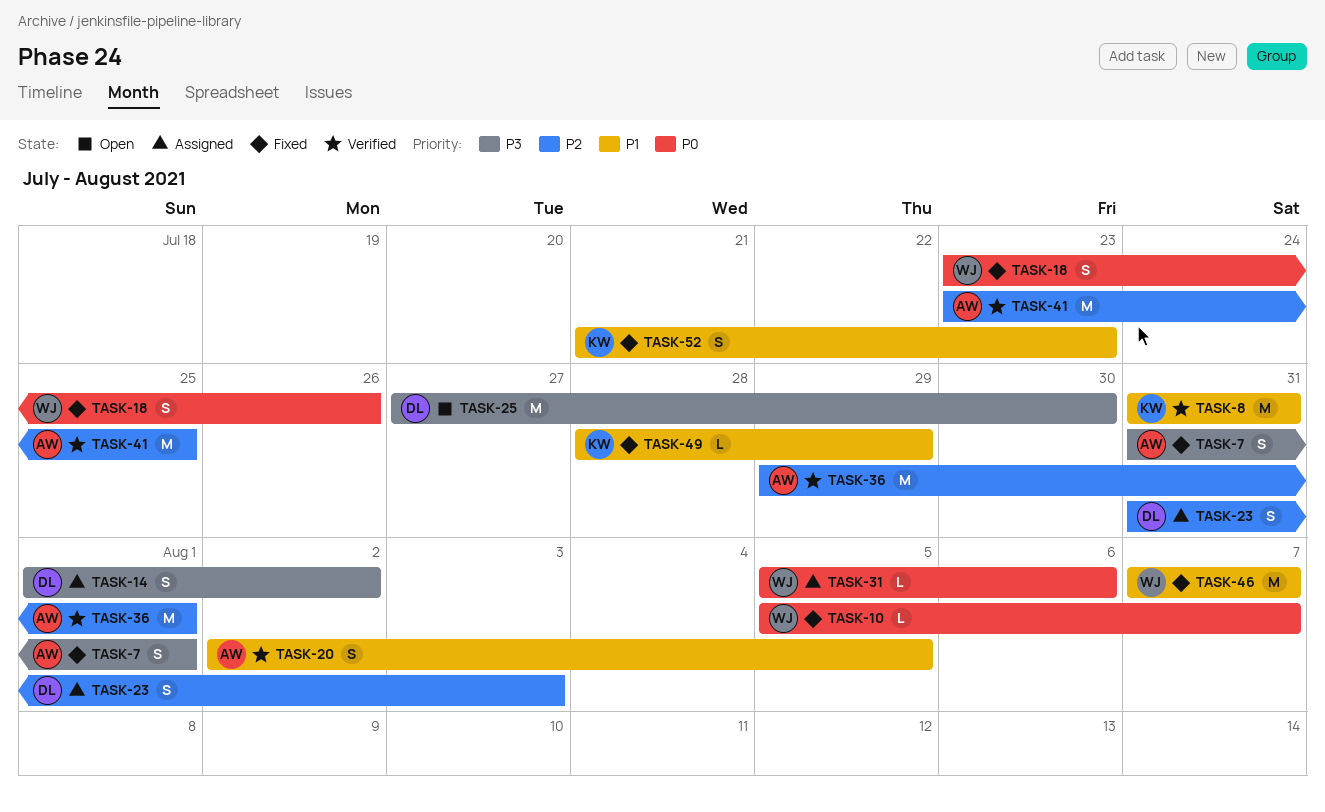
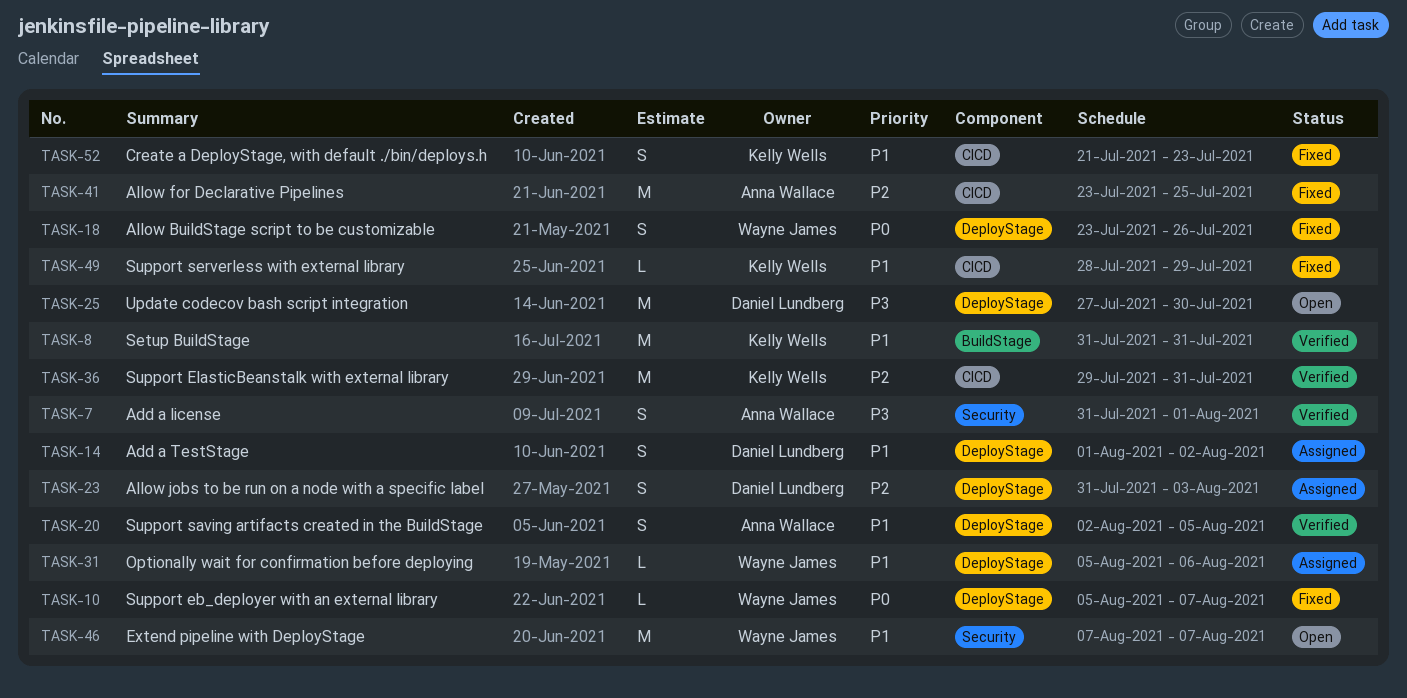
TASK-7, status: Fixed -> Verified
TASK-14, priority: P3 -> P1
TASK-31, priority: P0 -> P1
TASK-36, owner: Anna Wallace -> Kelly Wells
TASK-36, due: Aug 1 -> Jul 31
TASK-41, status: Verified -> Fixed
TASK-46, status: Fixed -> Open

